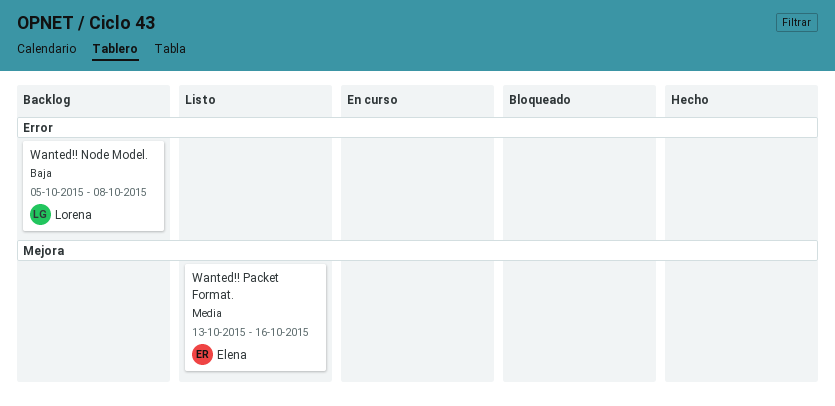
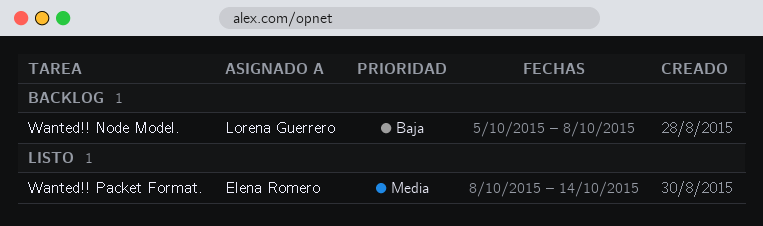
Wanted!! Packet Format., start: Oct 13 -> Oct 8
Wanted!! Packet Format., due: Oct 16 -> Oct 14

